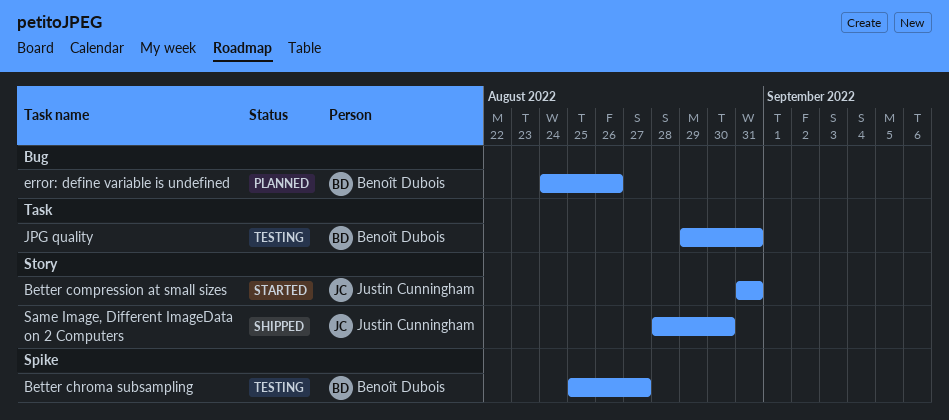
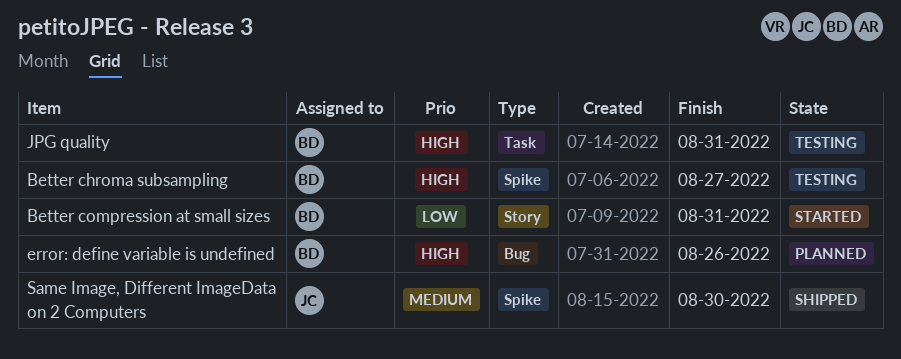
Better compression at small sizes, owner: Justin Cunningham -> Benoît Dubois
Same Image, Different ImageData on 2 Computers, label: Story -> Spike

